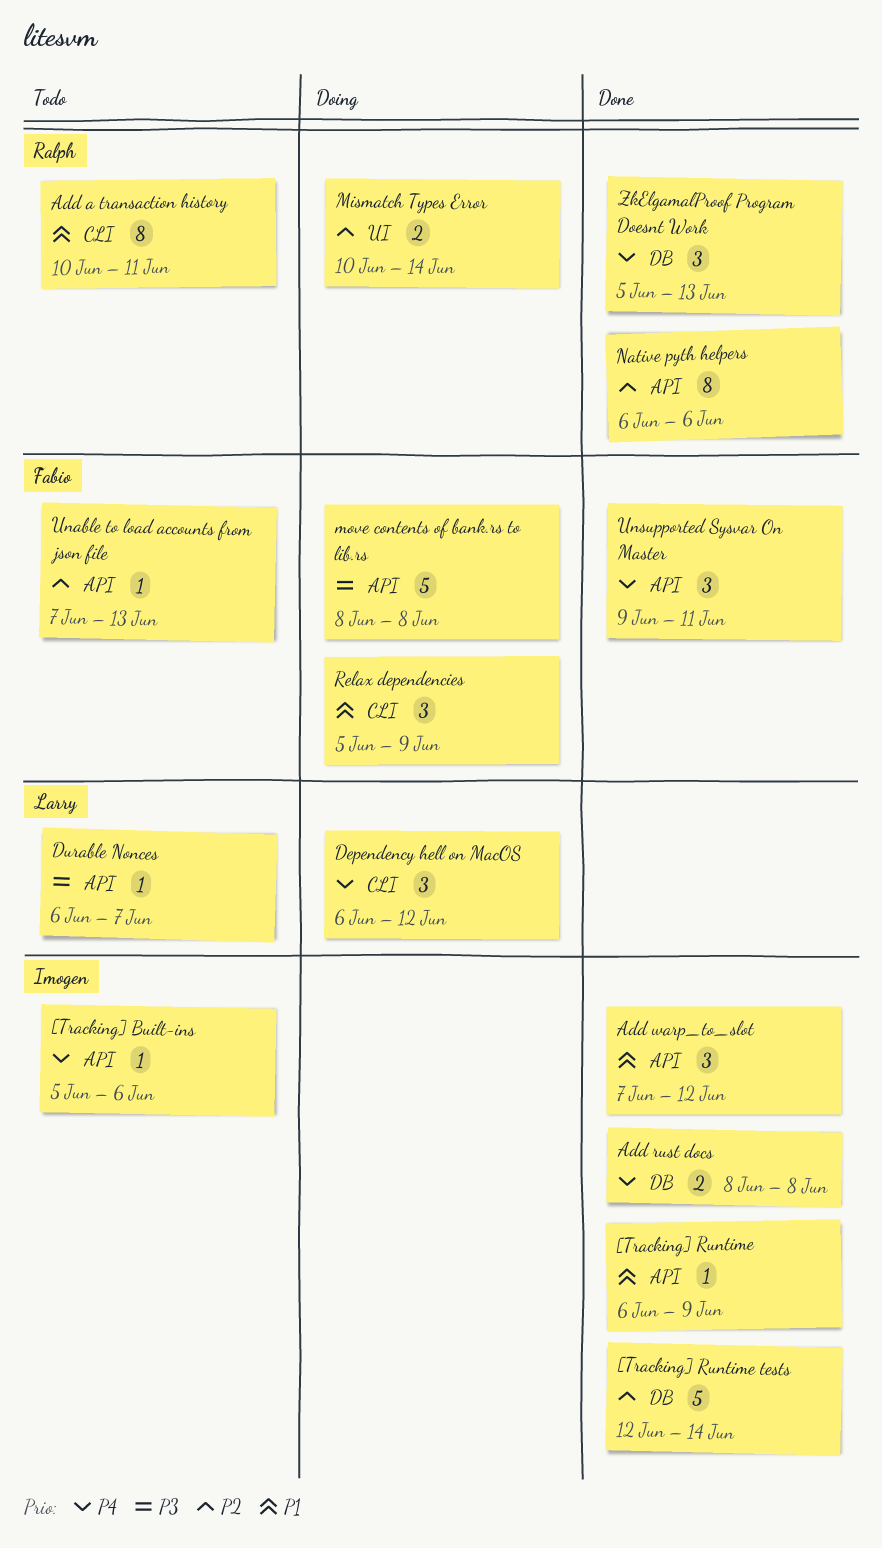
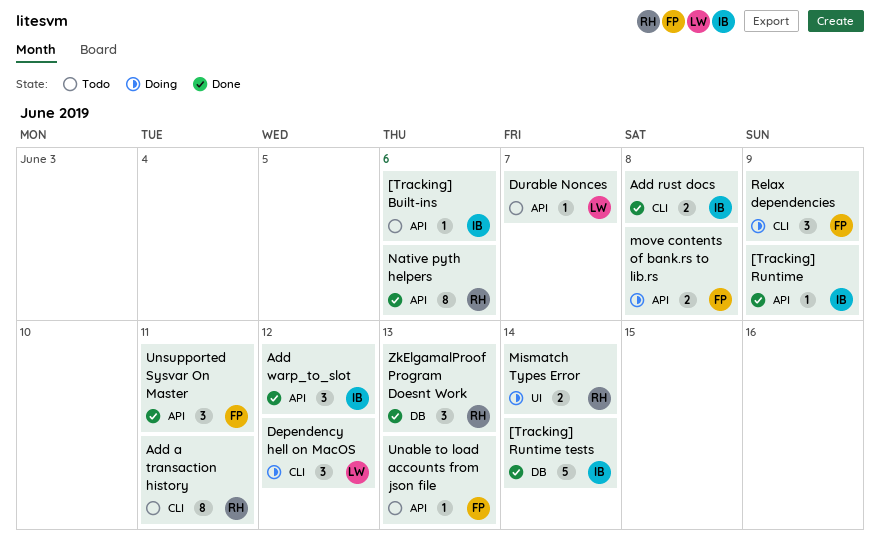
Add rust docs, label: DB -> CLI
move contents of bank.rs to lib.rs, estimate: 5 -> 2

